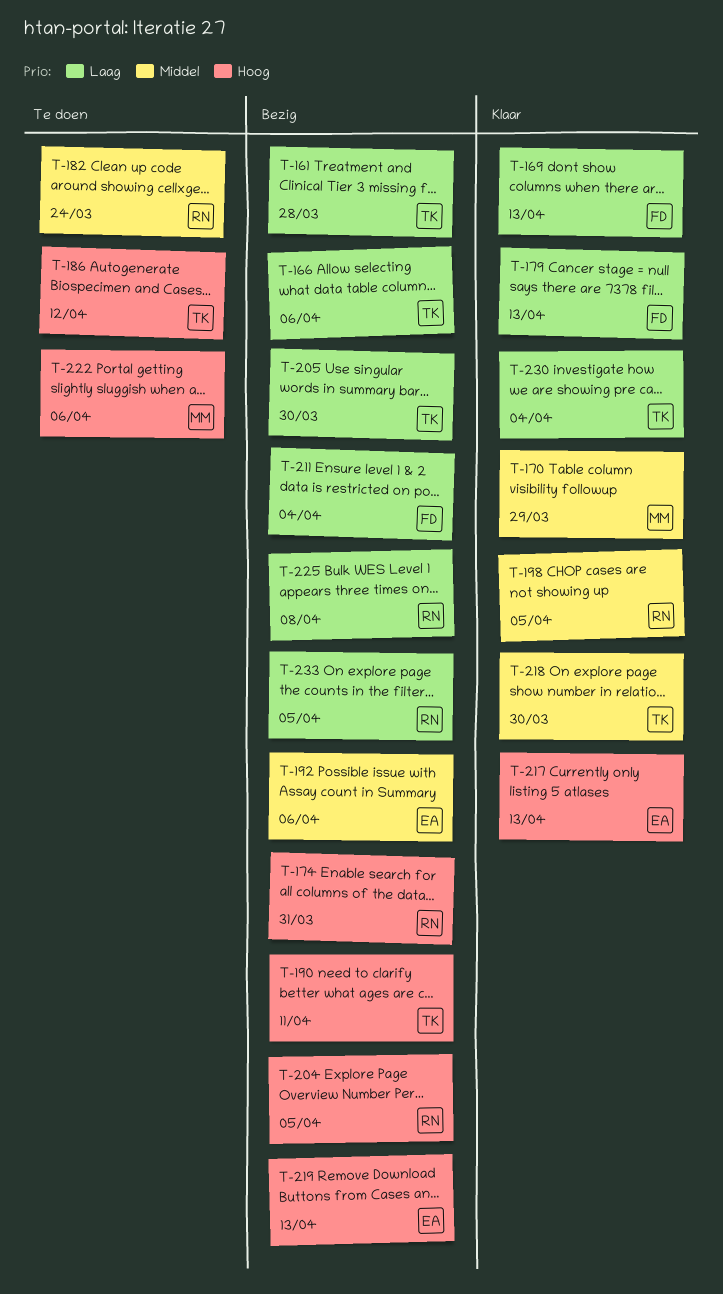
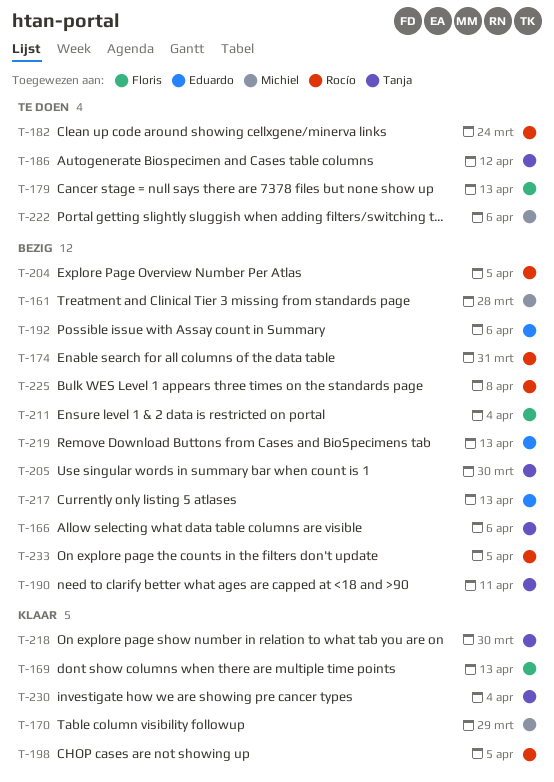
T-161, owner: Tanja -> Michiel
T-179, status: Klaar -> Te doen
T-217, status: Klaar -> Bezig

